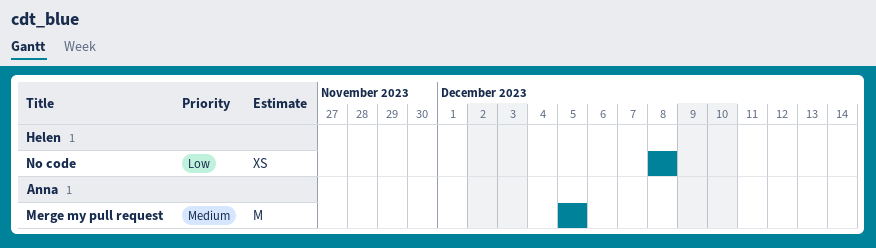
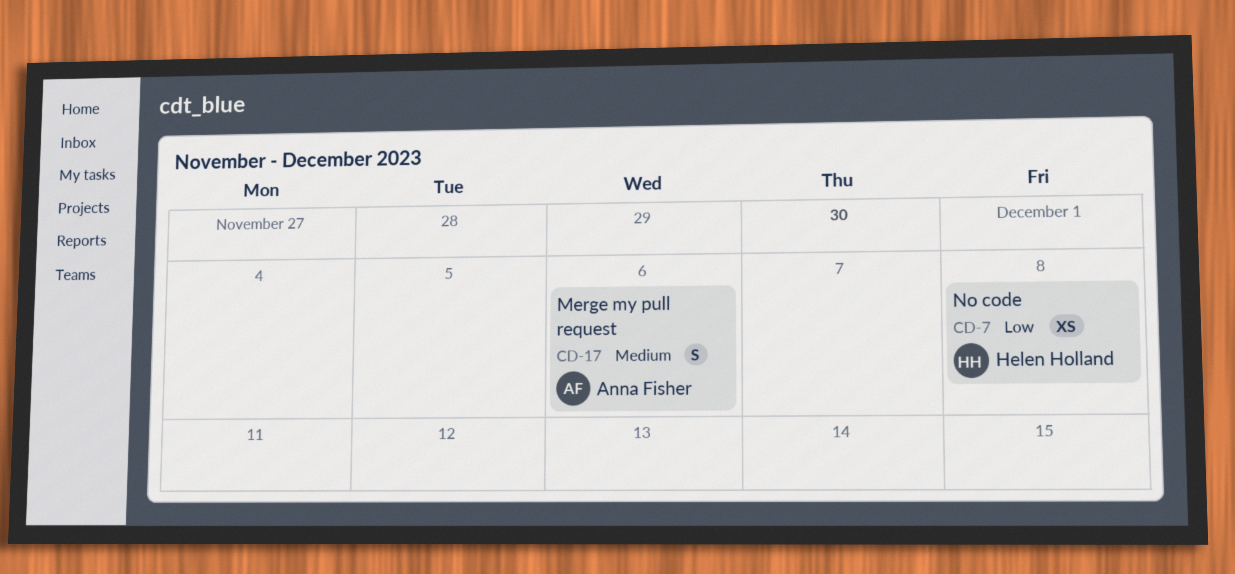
Merge my pull request, estimate: M -> S
Merge my pull request, due: Dec 5 -> Dec 6

